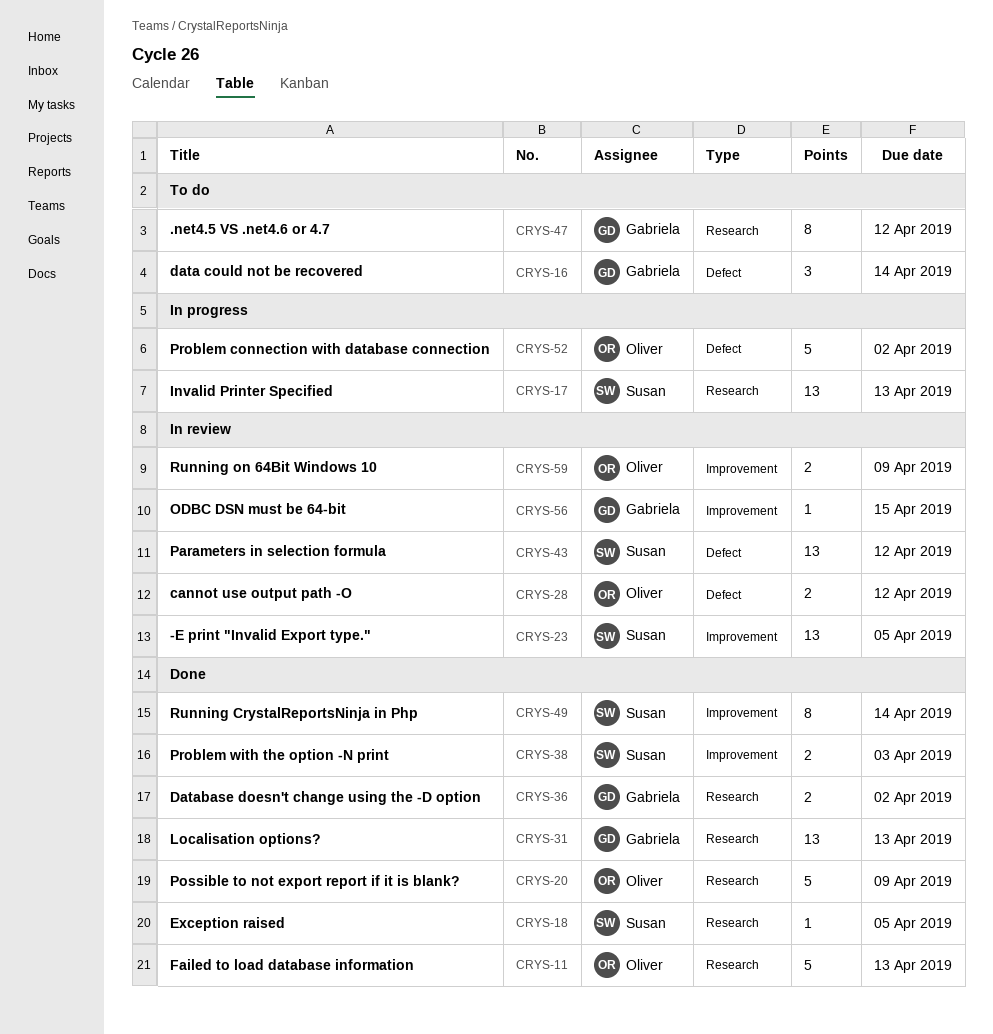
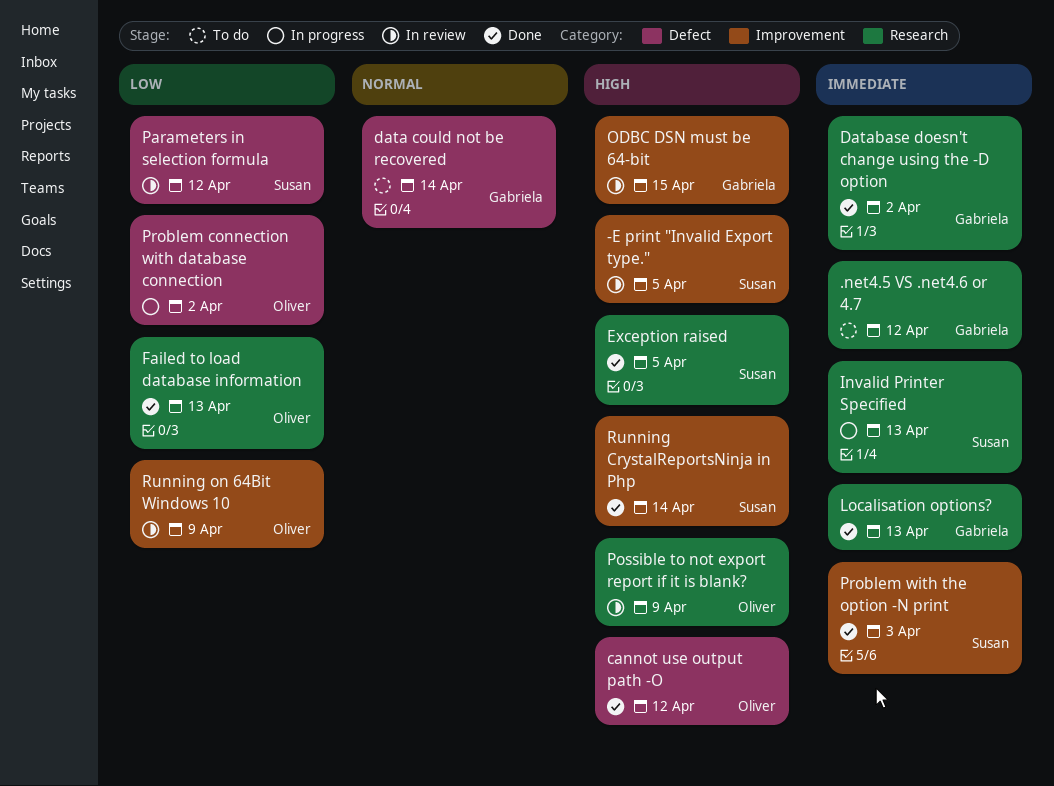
cannot use output path -O, status: In review -> Done
Possible to not export report if it is blank?, status: Done -> In review

